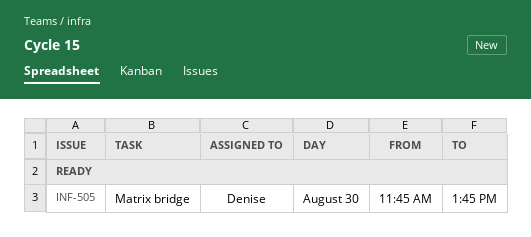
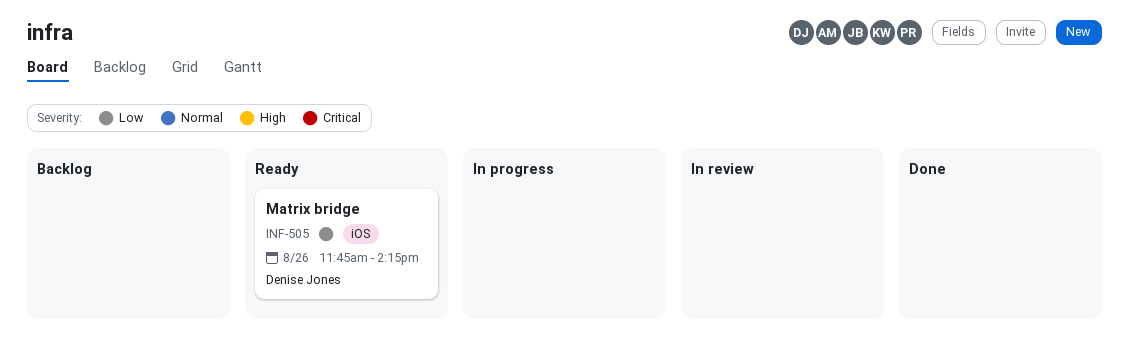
INF-505, day: Aug 30 -> Aug 26
INF-505, ends: 13:45 -> 14:15

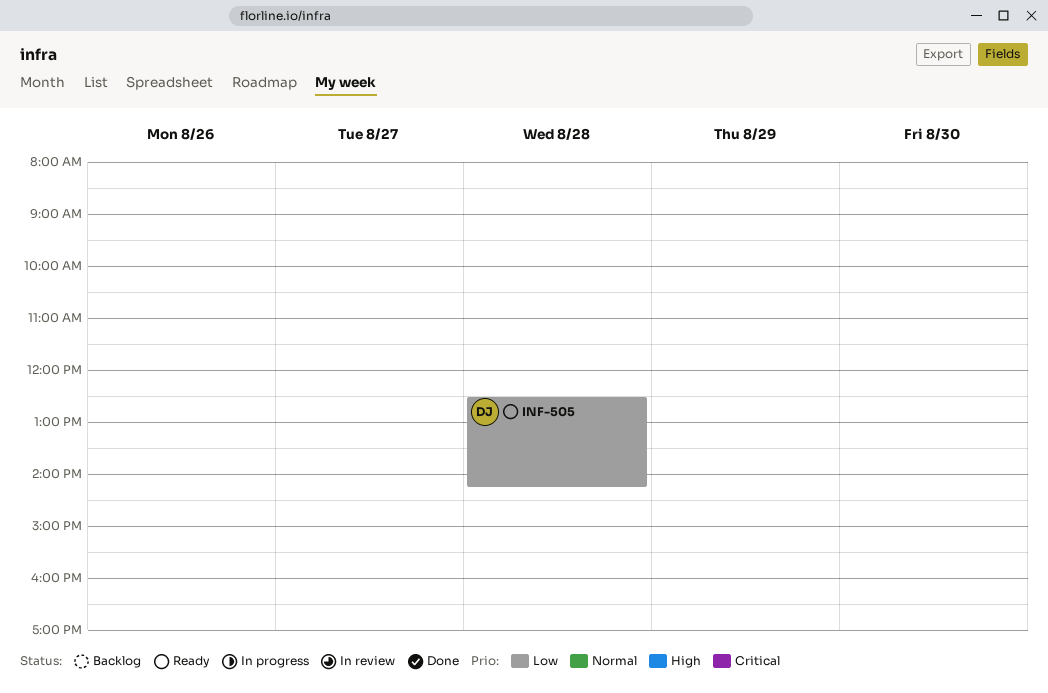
INF-505, day: Aug 26 -> Aug 28
INF-505, begins: 11:45 -> 12:30

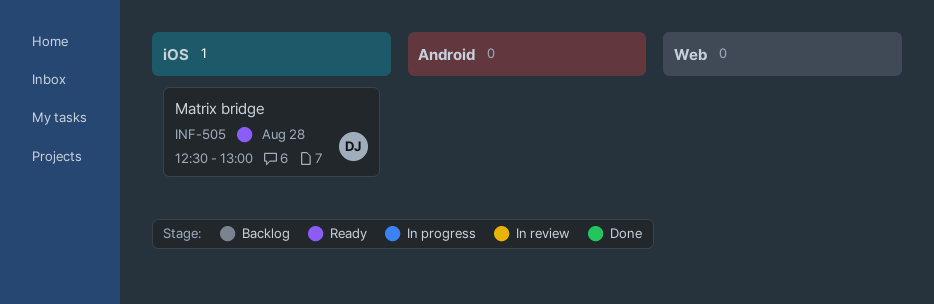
INF-505, ends: 14:15 -> 13:00

